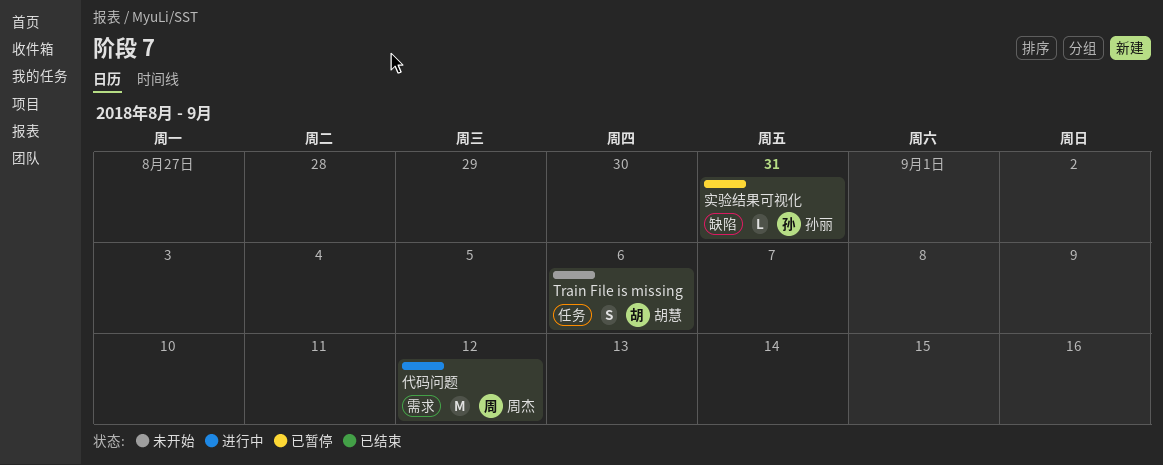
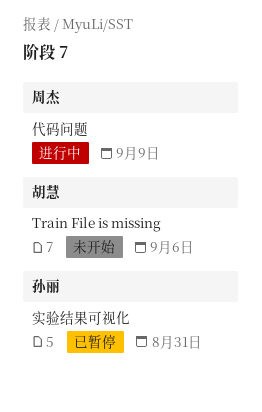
代码问题, due: Sep 12 -> Sep 9

